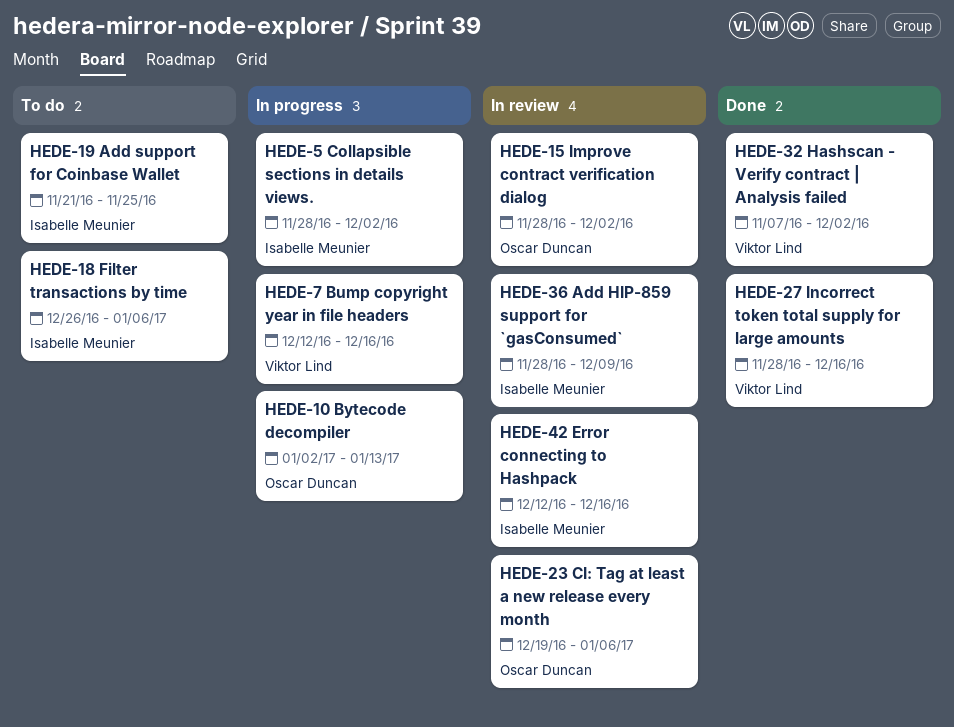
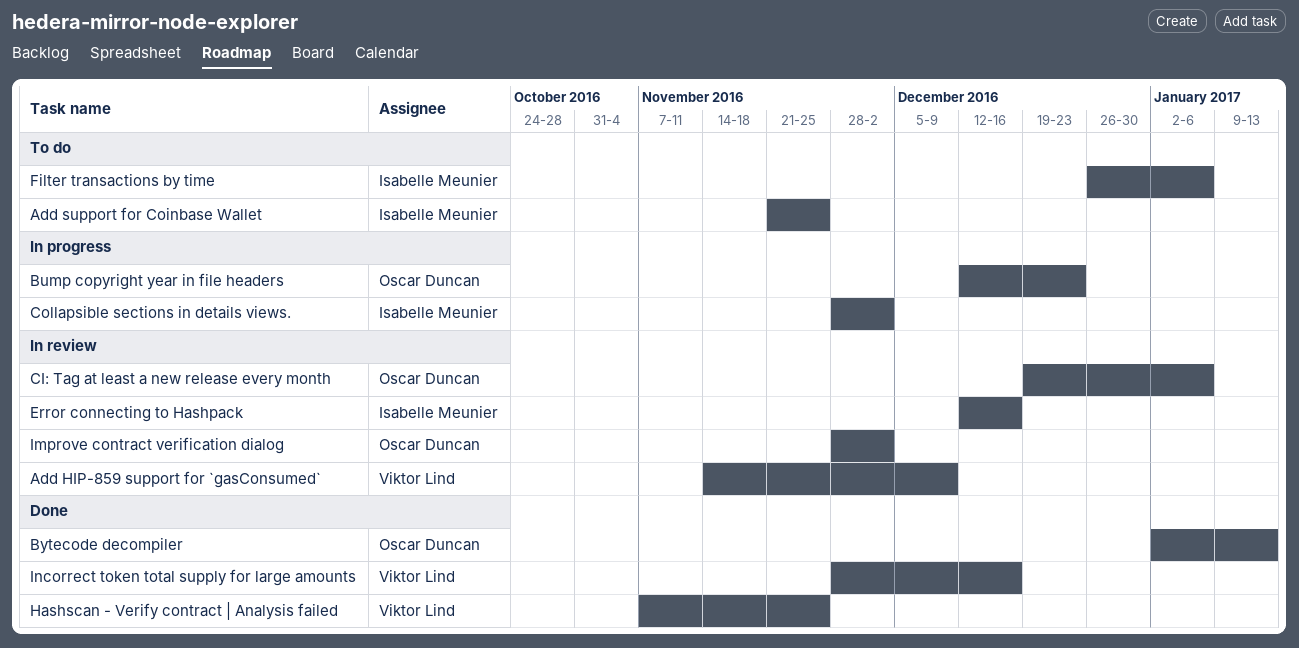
Add HIP-859 support for `gasConsumed`, owner: Isabelle Meunier -> Viktor Lind
Add HIP-859 support for `gasConsumed`, start: Nov 28 -> Nov 14
Bump copyright year in file headers, owner: Viktor Lind -> Oscar Duncan
Bump copyright year in file headers, due: Dec 16 -> Dec 23
Bytecode decompiler, status: In progress -> Done
Hashscan - Verify contract | Analysis failed, due: Dec 2 -> Nov 25

